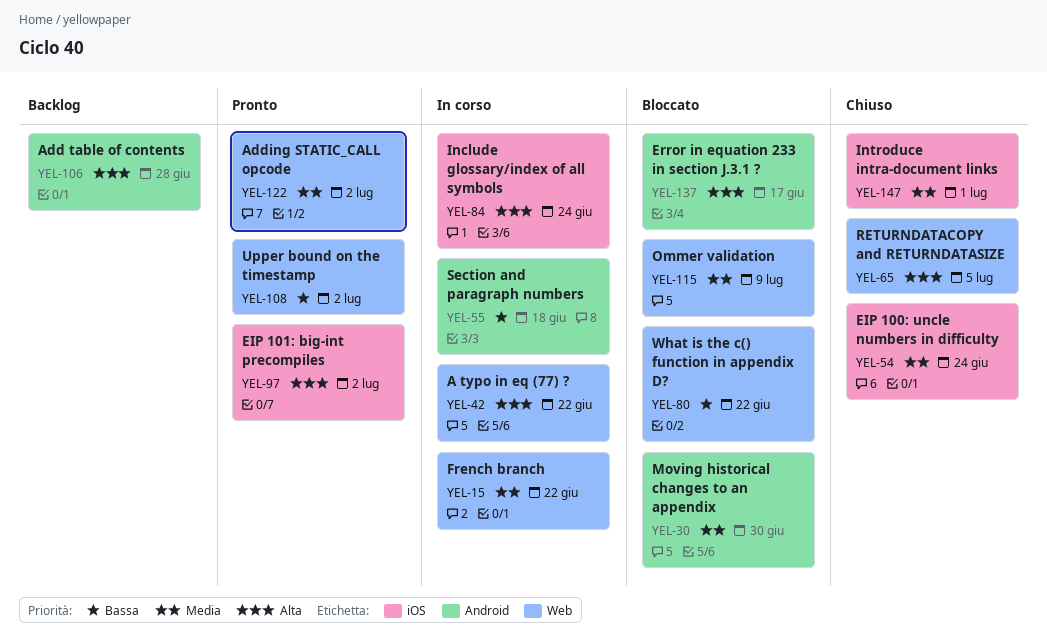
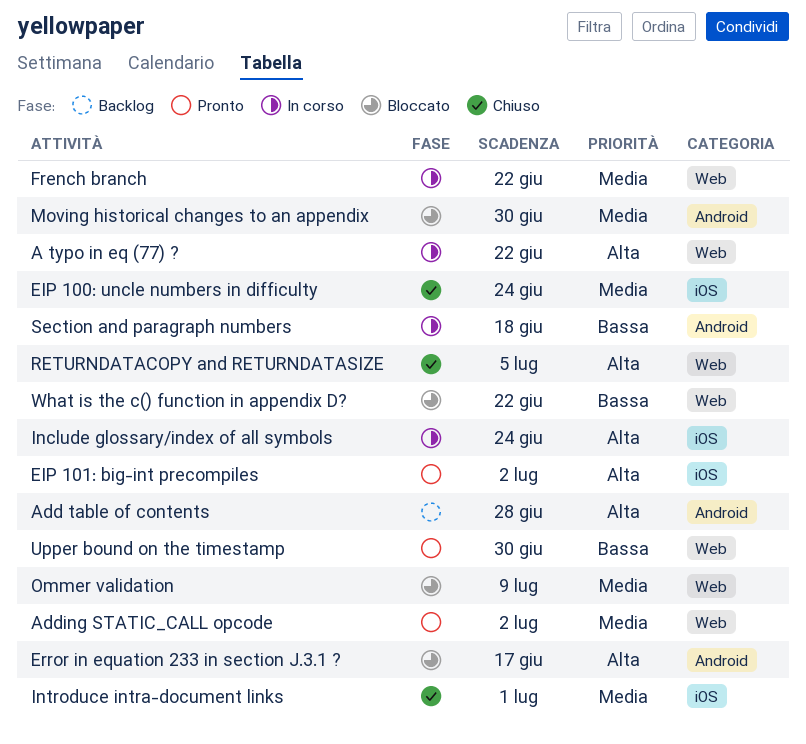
Upper bound on the timestamp, due: Jul 2 -> Jun 30

